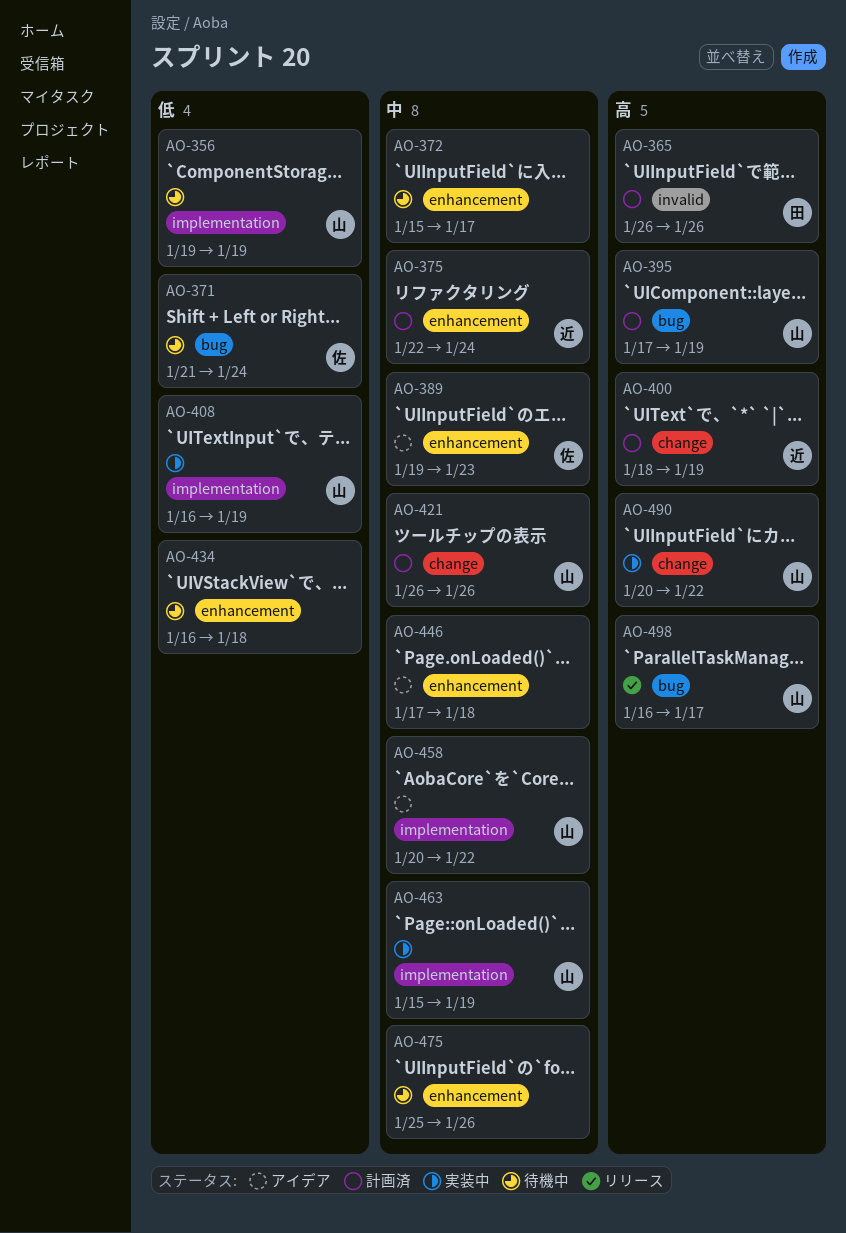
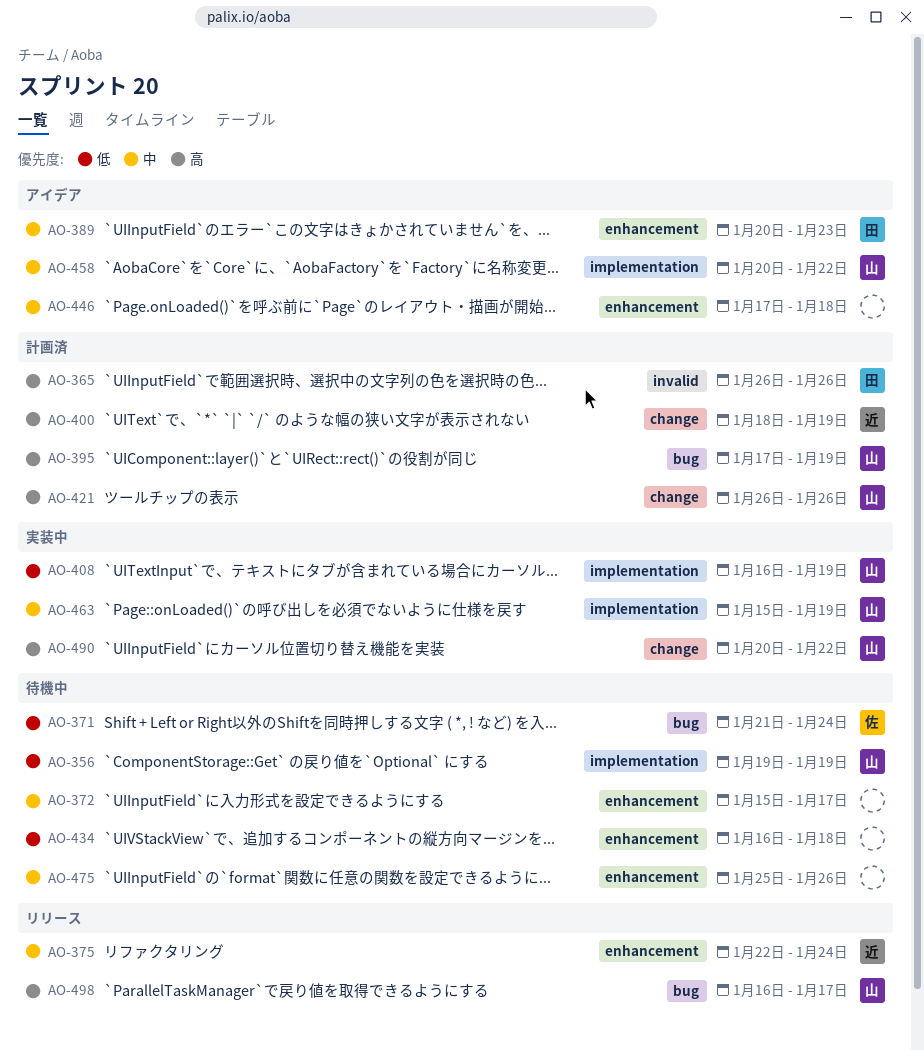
AO-375, status: 計画済 -> リリース
AO-389, owner: 佐 -> 田
AO-389, start: Jan 19 -> Jan 20
AO-421, priority: 中 -> 高

